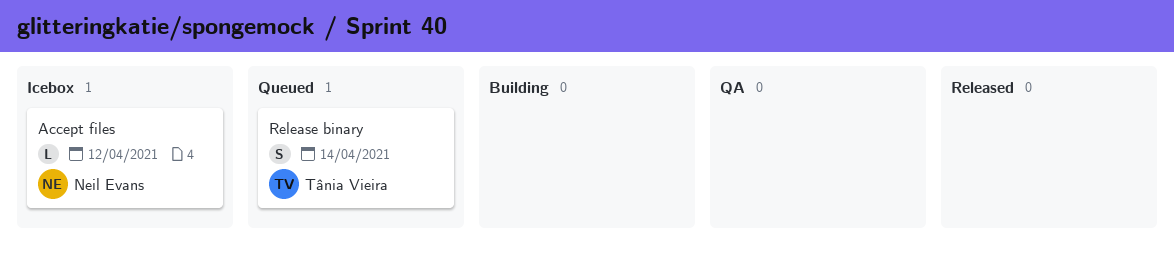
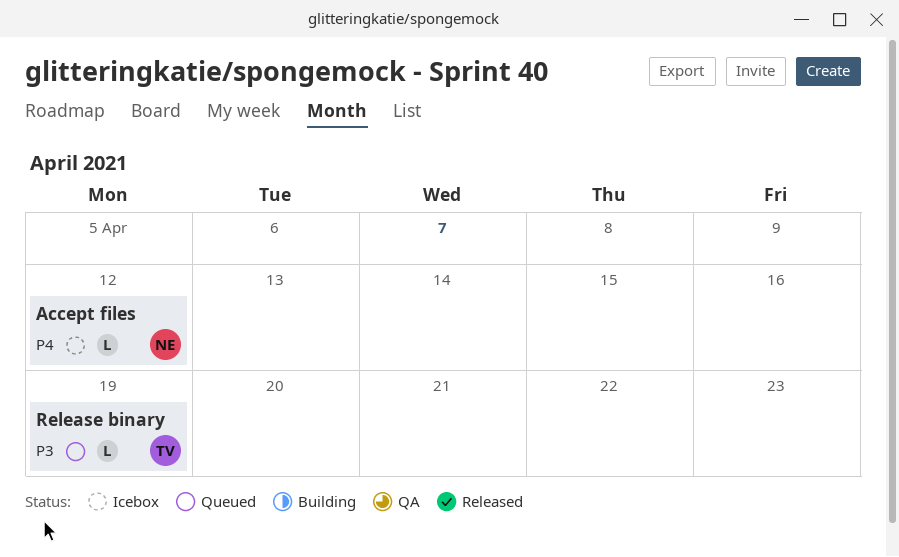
Release binary, estimate: S -> L
Release binary, due: Apr 14 -> Apr 19

